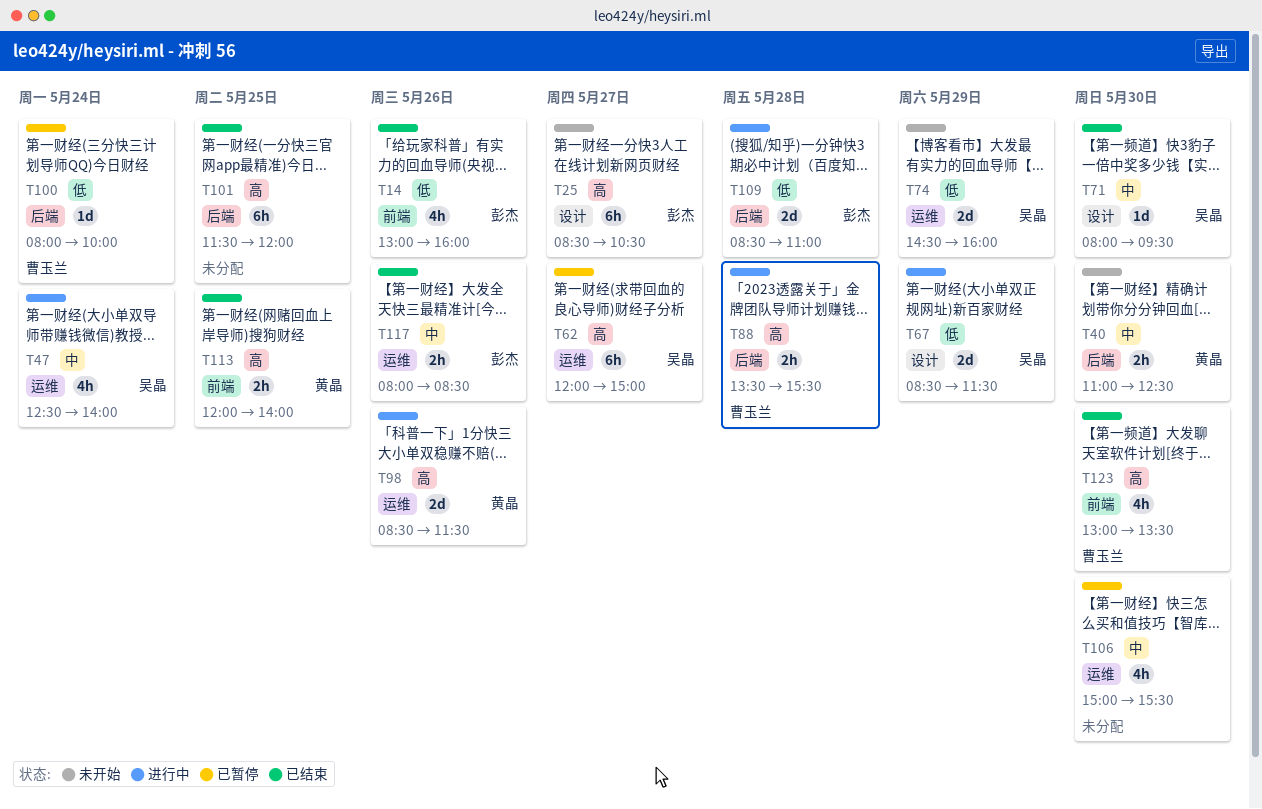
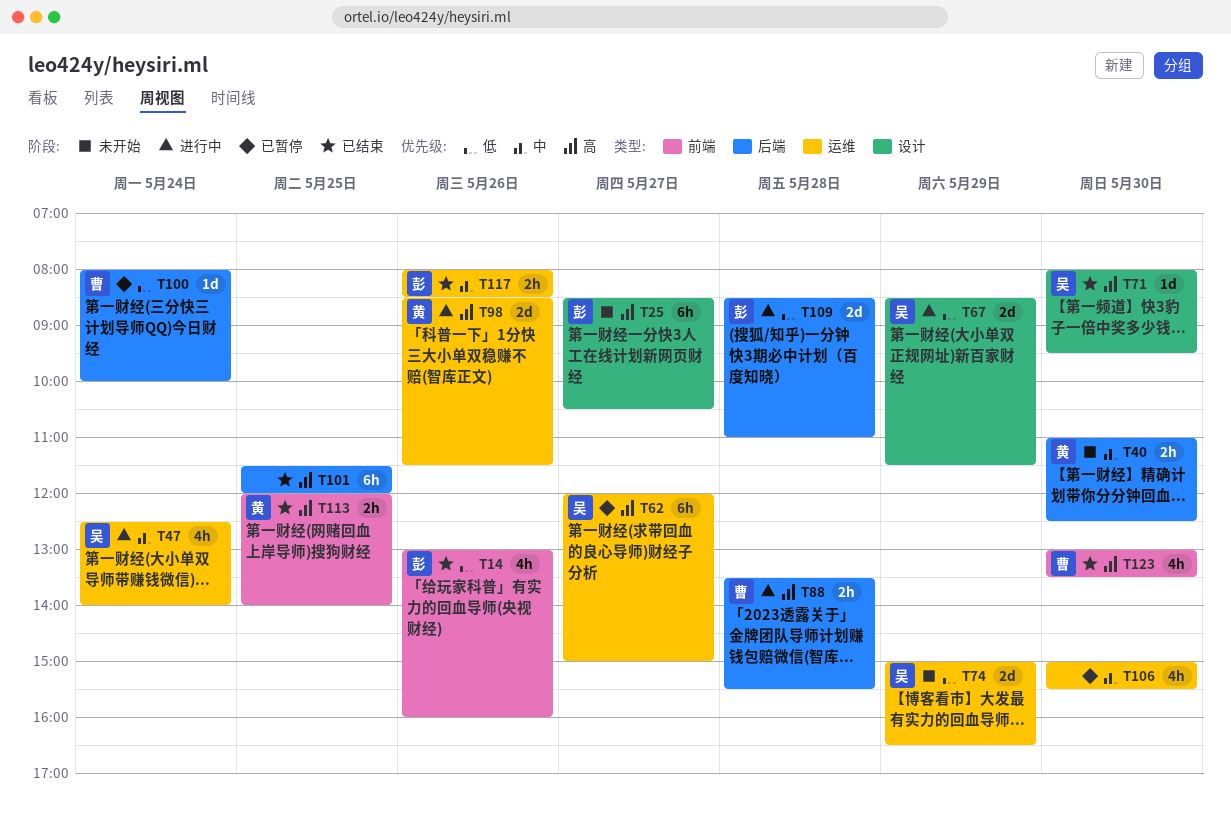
T71, priority: 中 -> 高
T74, begins: 14:30 -> 15:00
T74, ends: 16:00 -> 16:30

